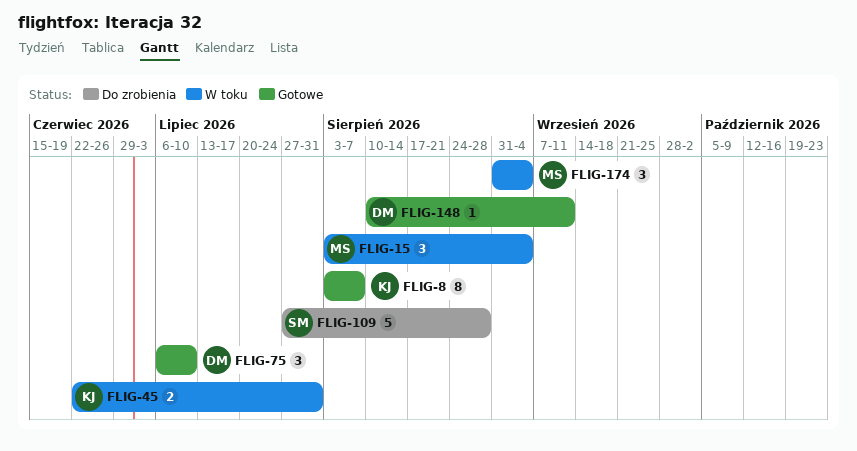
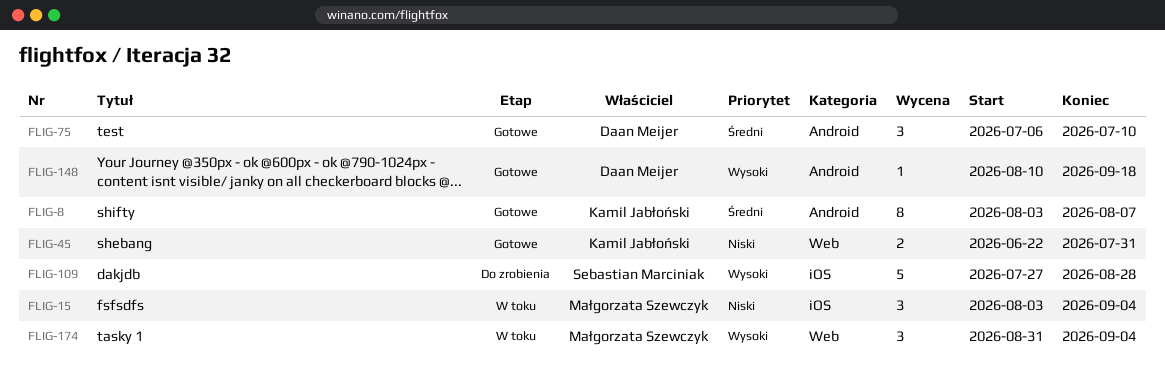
FLIG-45, status: W toku -> Gotowe
FLIG-148, due: Sep 11 -> Sep 18

